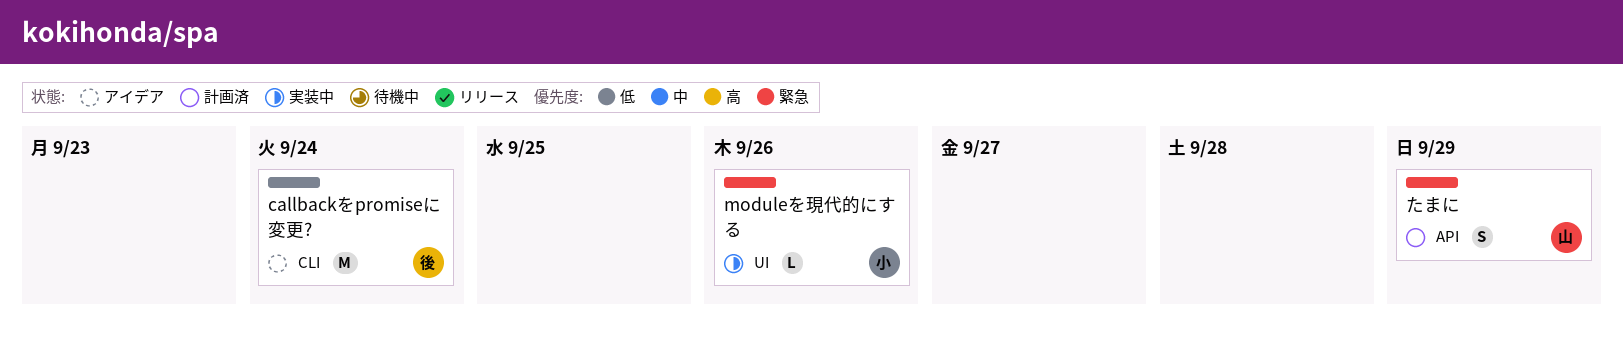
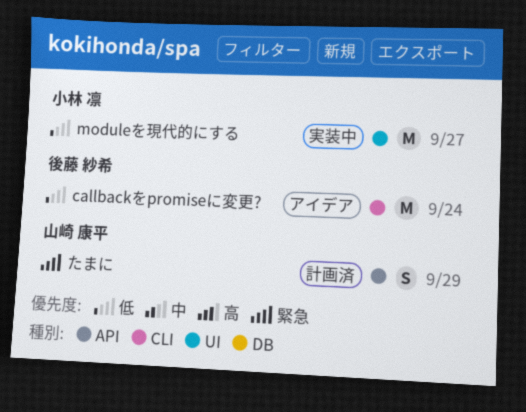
moduleを現代的にする, priority: 緊急 -> 低
moduleを現代的にする, estimate: L -> M
moduleを現代的にする, due: Sep 26 -> Sep 27

